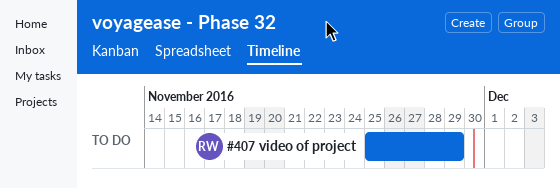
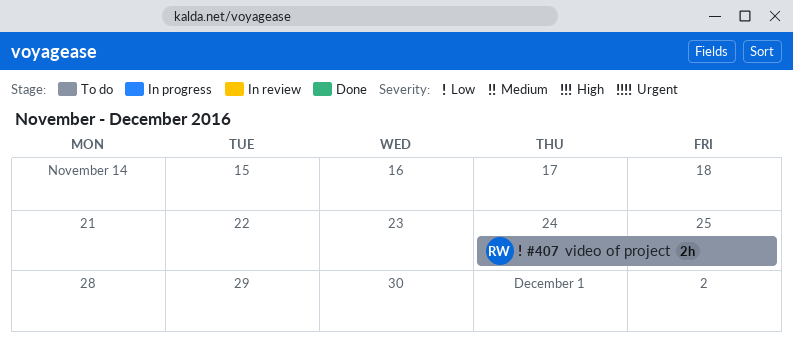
#407, start: Nov 25 -> Nov 24
#407, due: Nov 29 -> Nov 25

